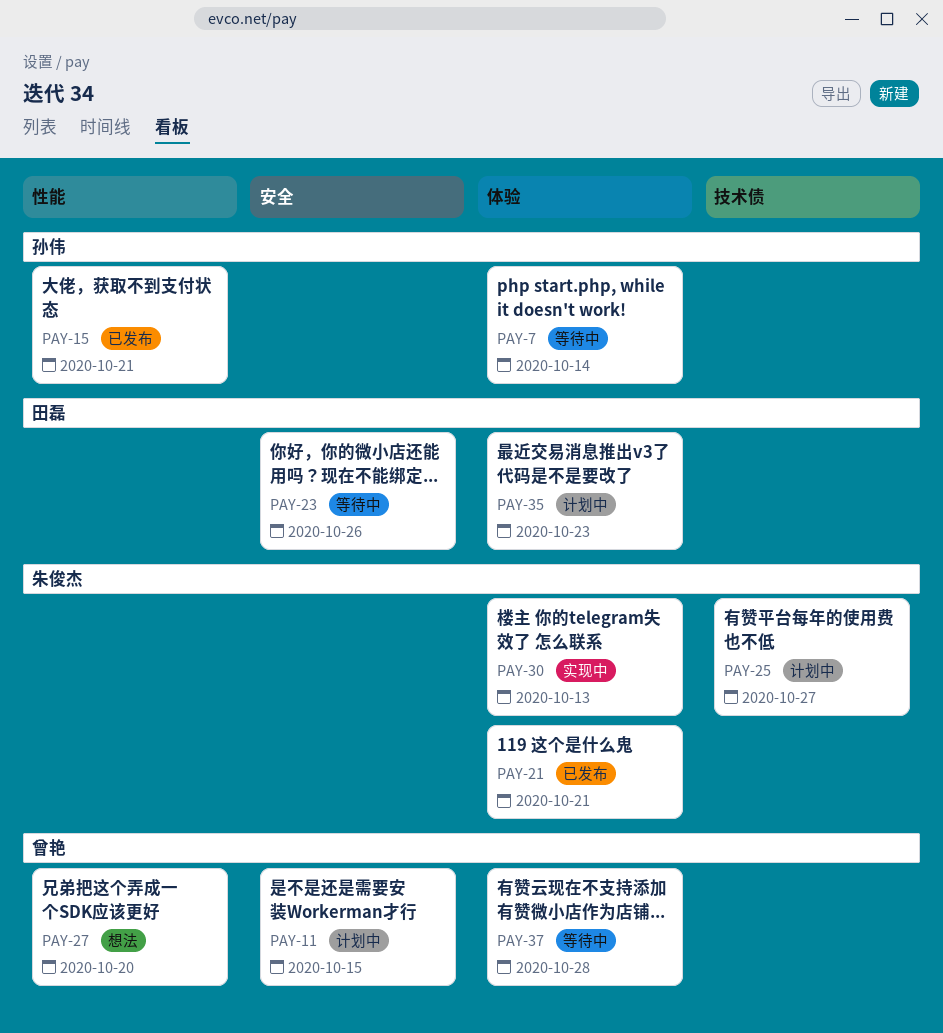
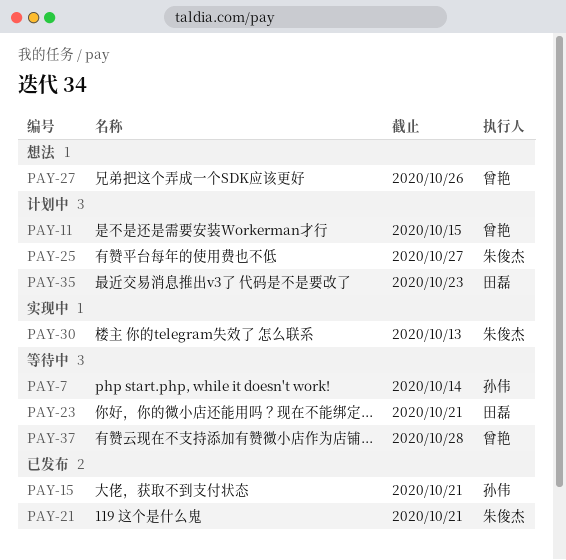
PAY-23, due: Oct 26 -> Oct 21
PAY-27, due: Oct 20 -> Oct 26

